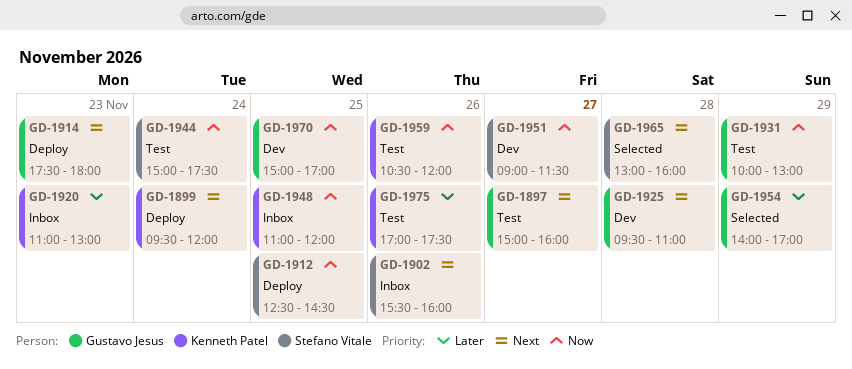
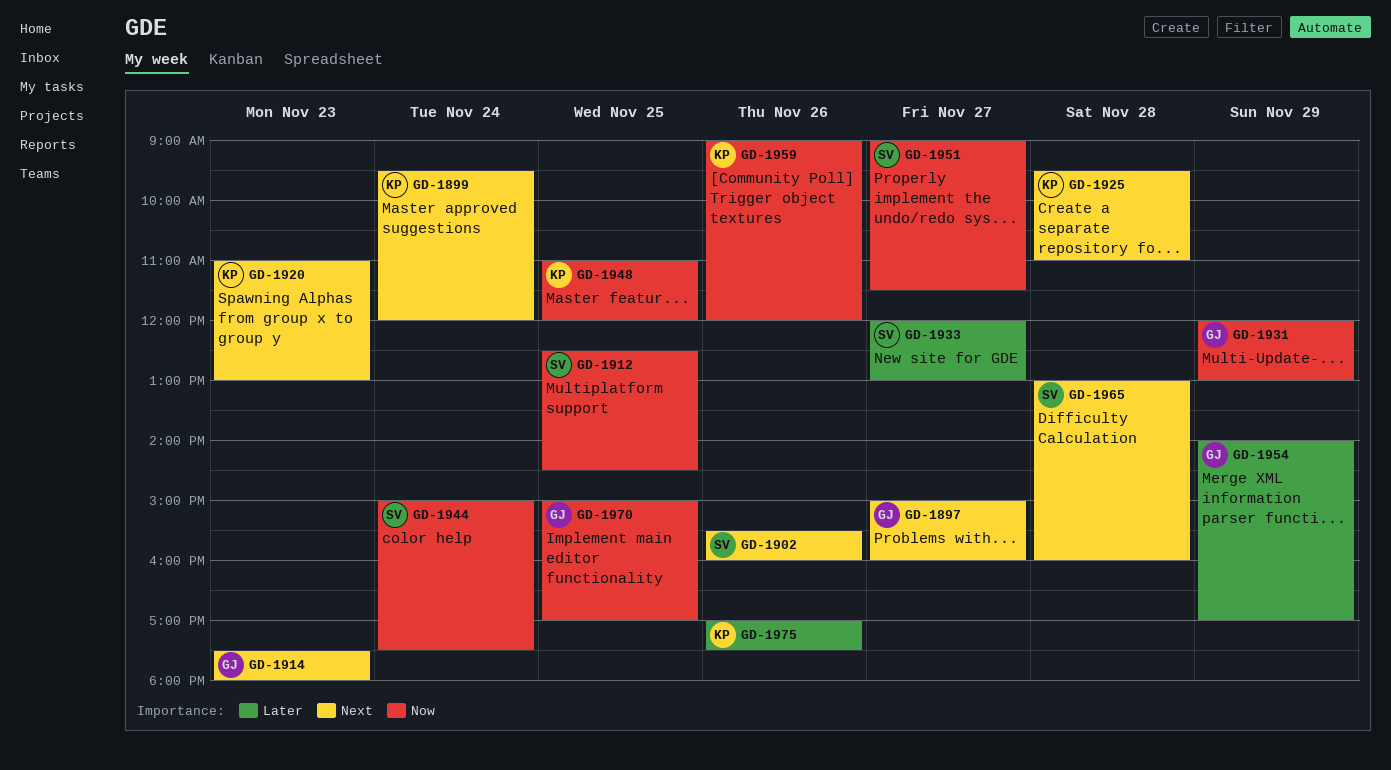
GD-1920, priority: Later -> Next
GD-1925, owner: Gustavo Jesus -> Kenneth Patel
GD-1931, begins: 10:00 -> 12:00
GD-1933: none -> present
GD-1959, begins: 10:30 -> 09:00

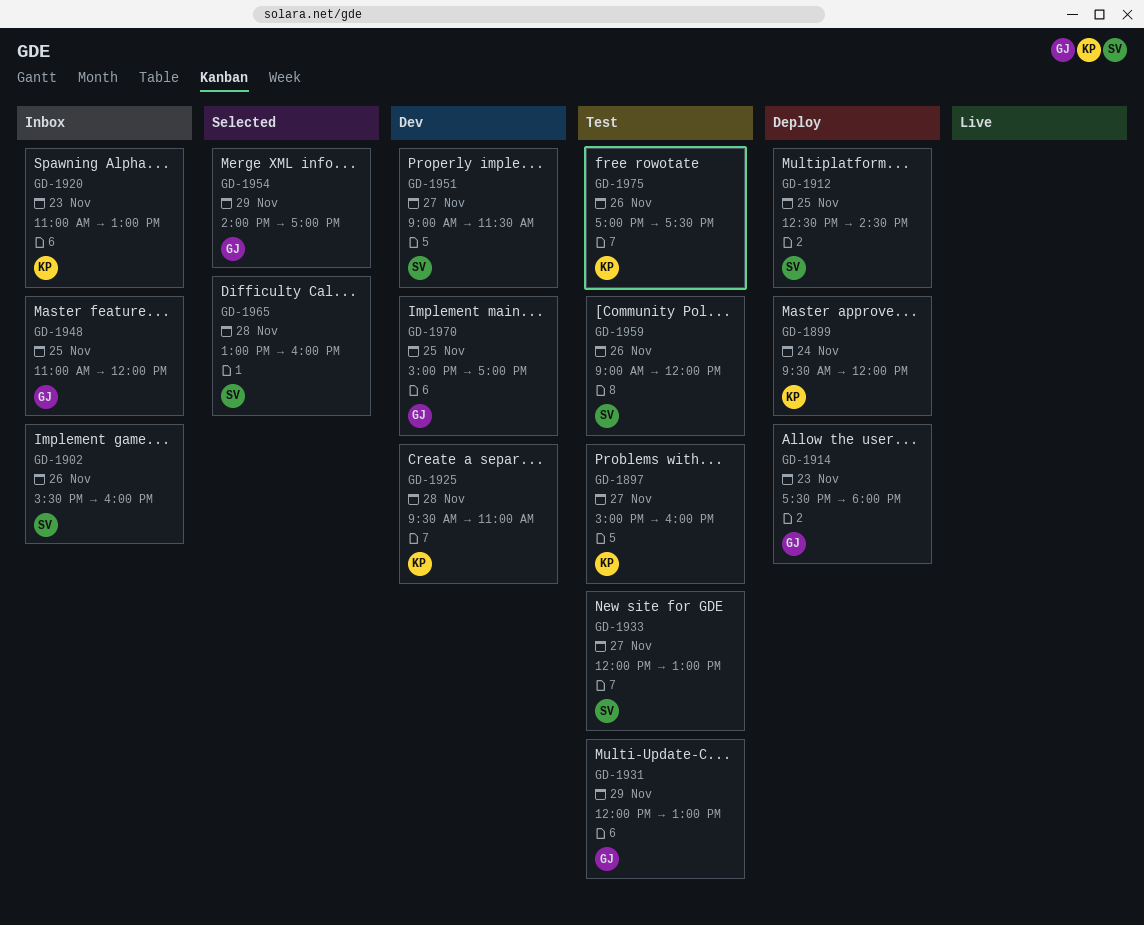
GD-1897, owner: GJ -> KP
GD-1944: present -> none
GD-1948, owner: KP -> GJ
GD-1959, owner: KP -> SV

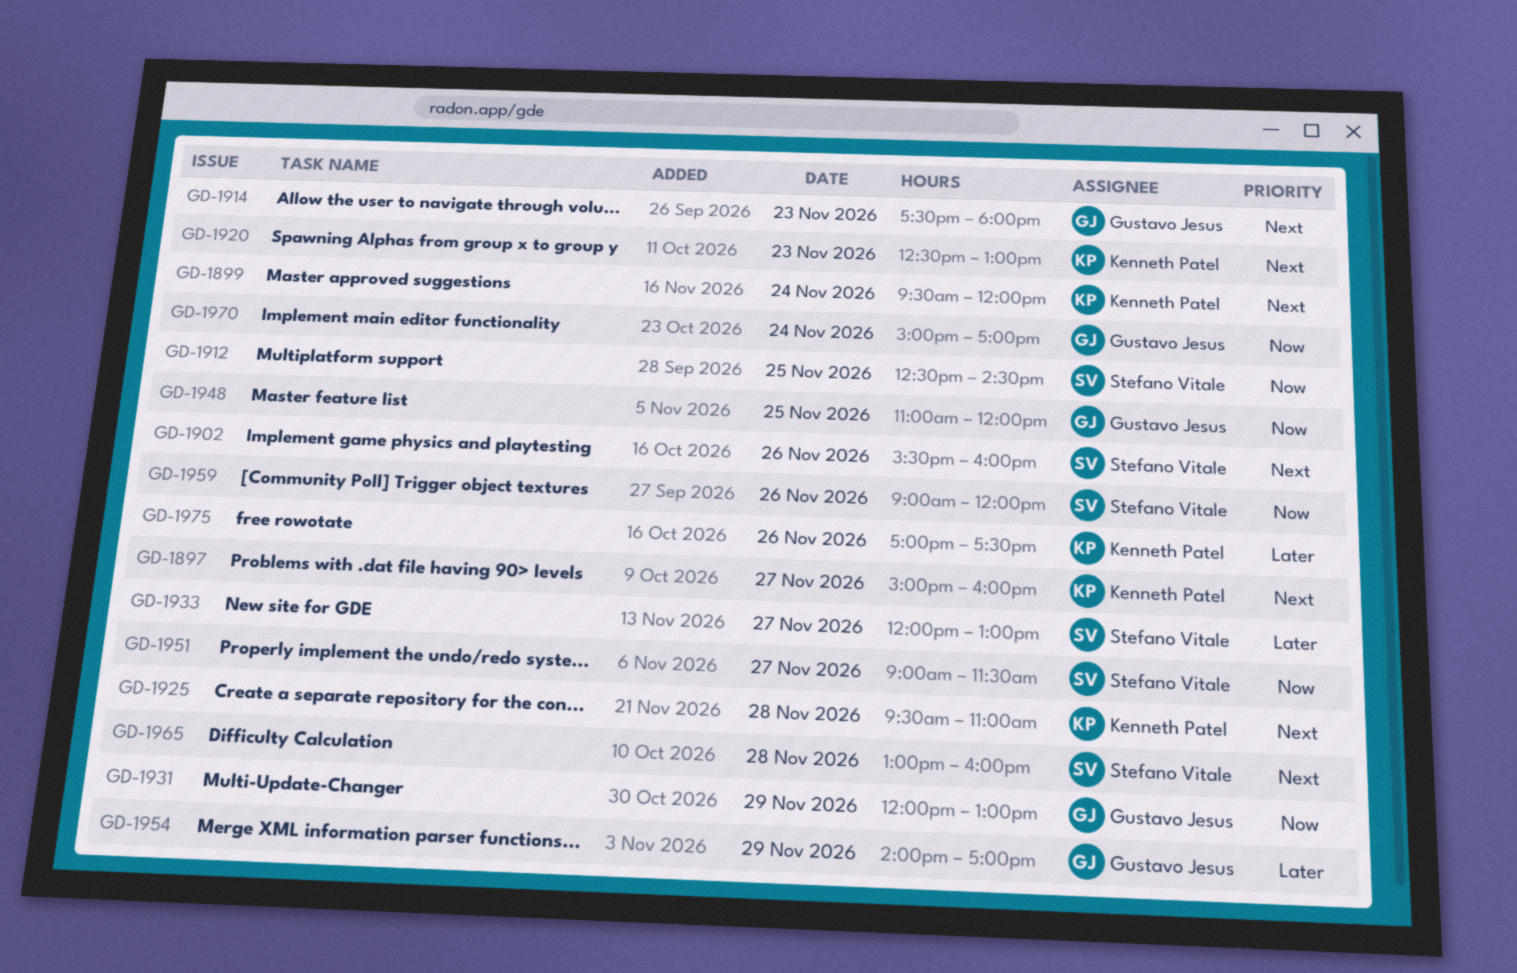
GD-1920, begins: 11:00 -> 12:30
GD-1970, day: Nov 25 -> Nov 24

